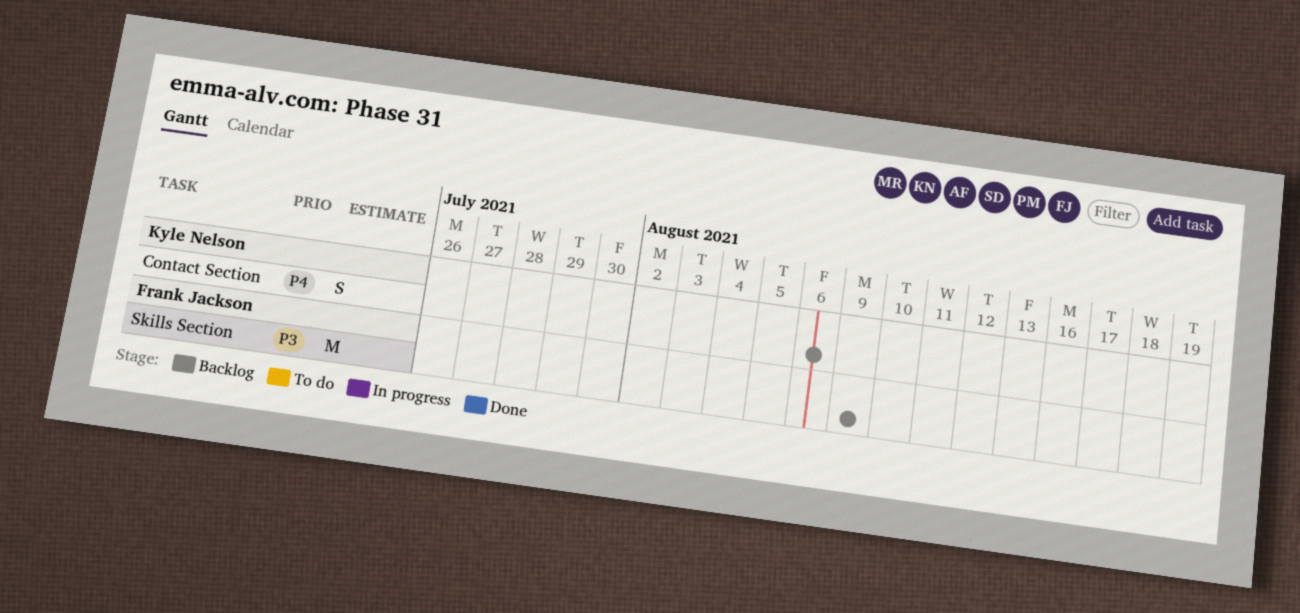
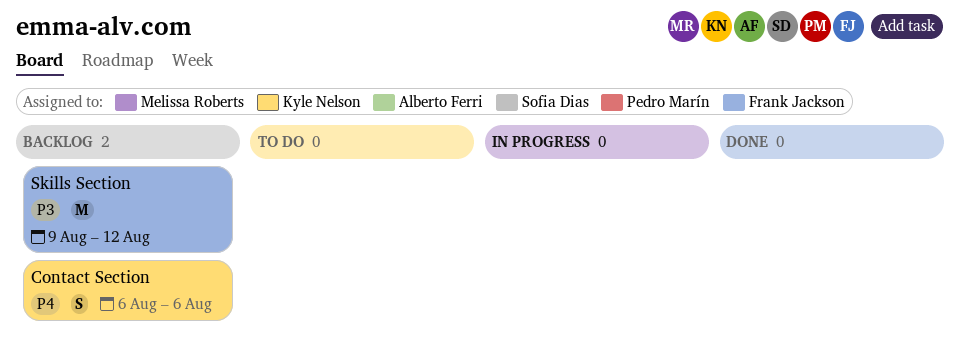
Skills Section, due: Aug 9 -> Aug 12

